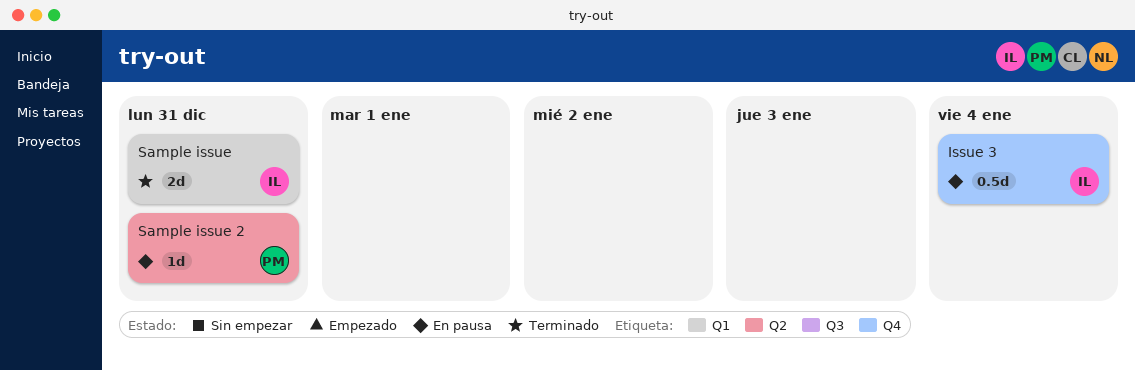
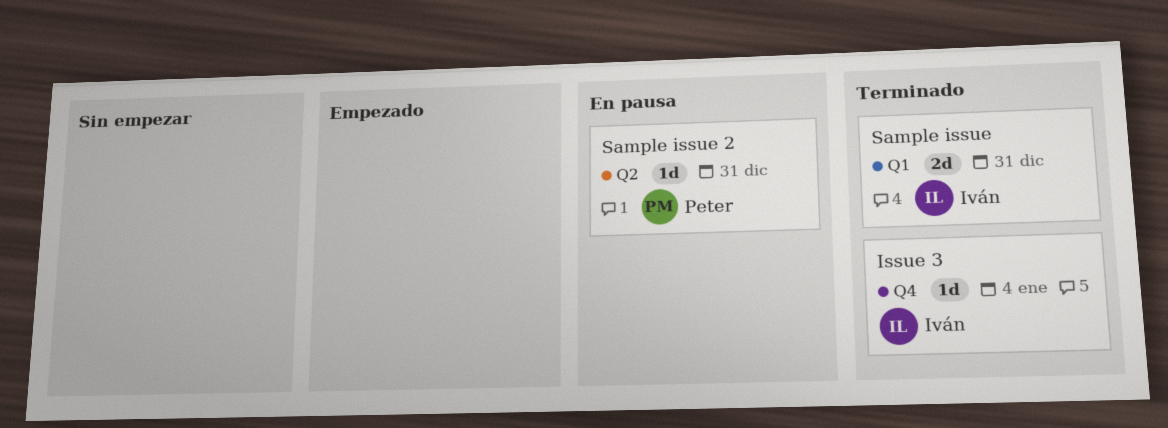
Issue 3, status: En pausa -> Terminado
Issue 3, estimate: 0.5d -> 1d

